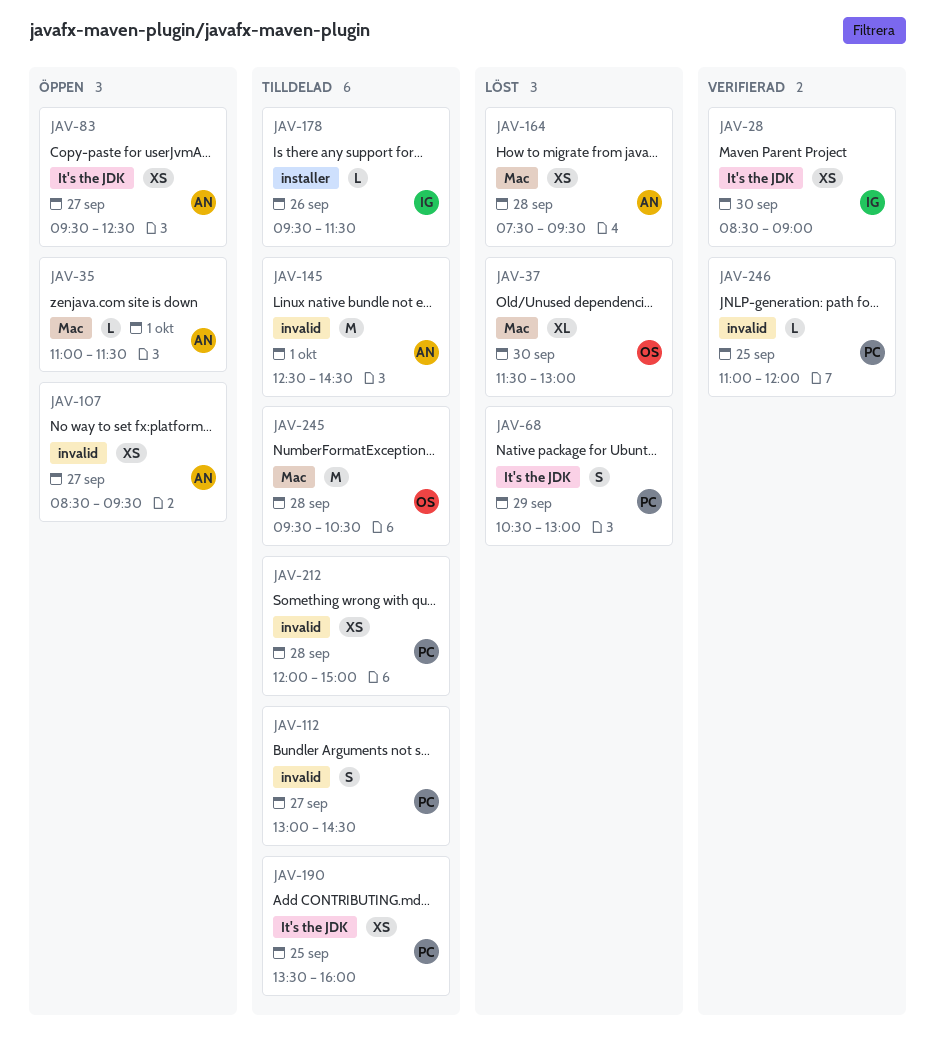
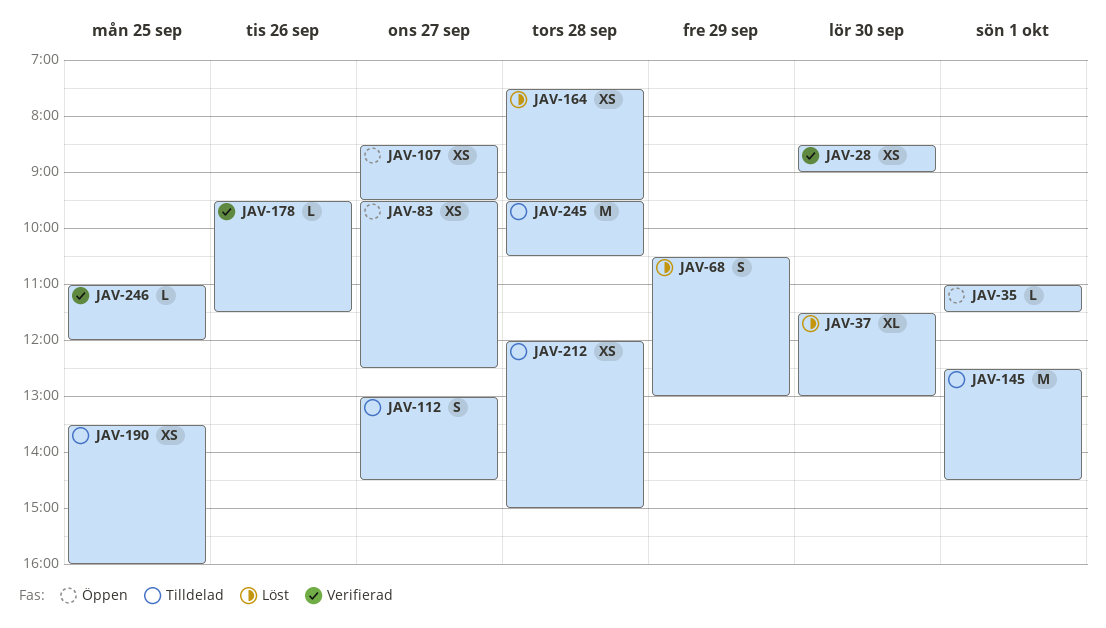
JAV-178, status: Tilldelad -> Verifierad

